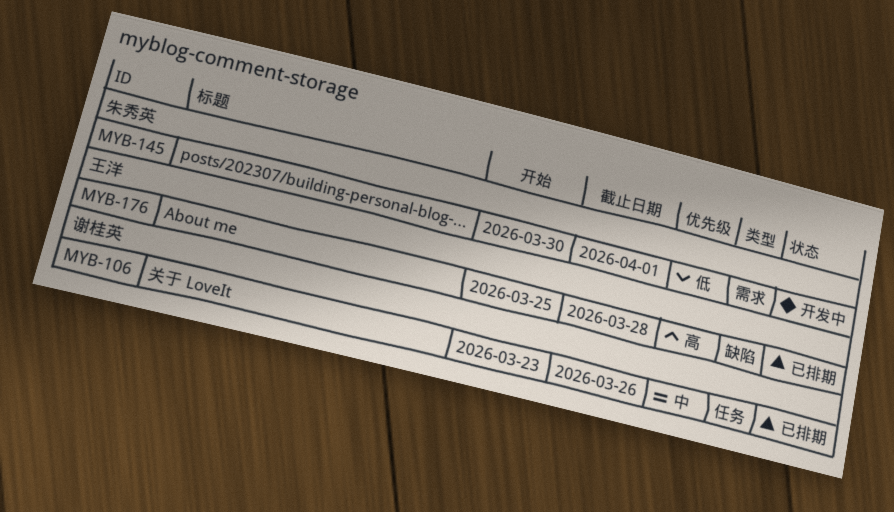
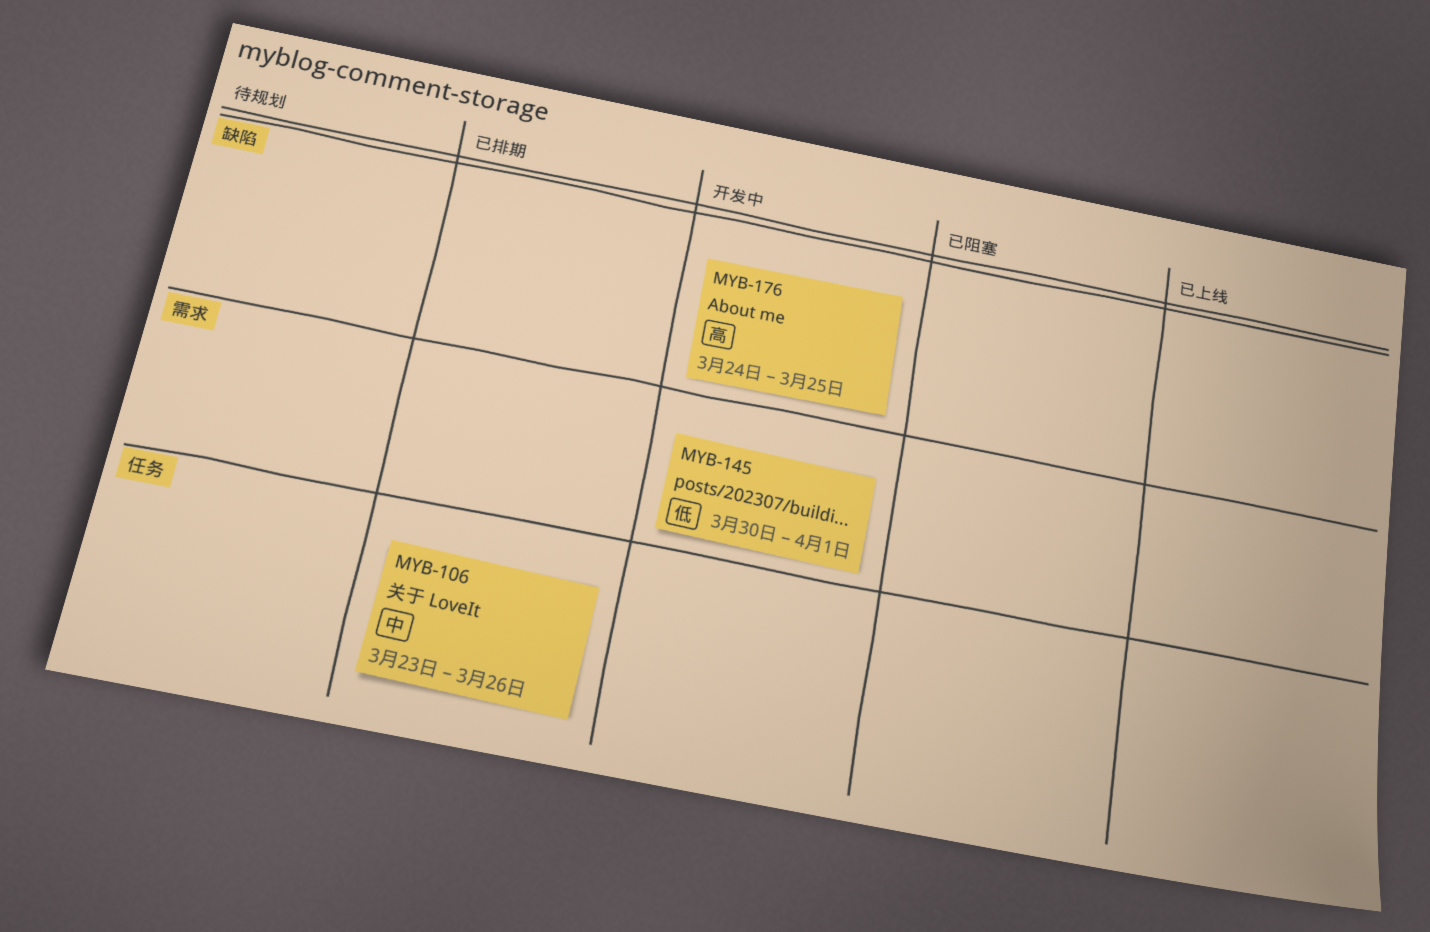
MYB-176, status: 已排期 -> 开发中
MYB-176, start: Mar 25 -> Mar 24
MYB-176, due: Mar 28 -> Mar 25

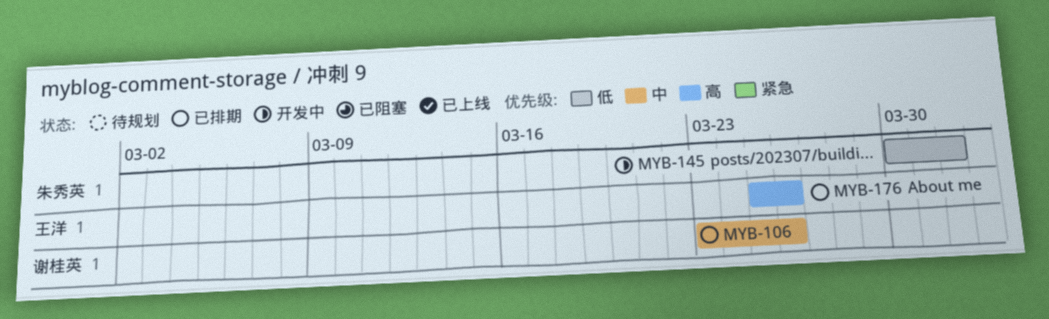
MYB-176, status: 开发中 -> 已排期
MYB-176, start: Mar 24 -> Mar 25
MYB-176, due: Mar 25 -> Mar 26

